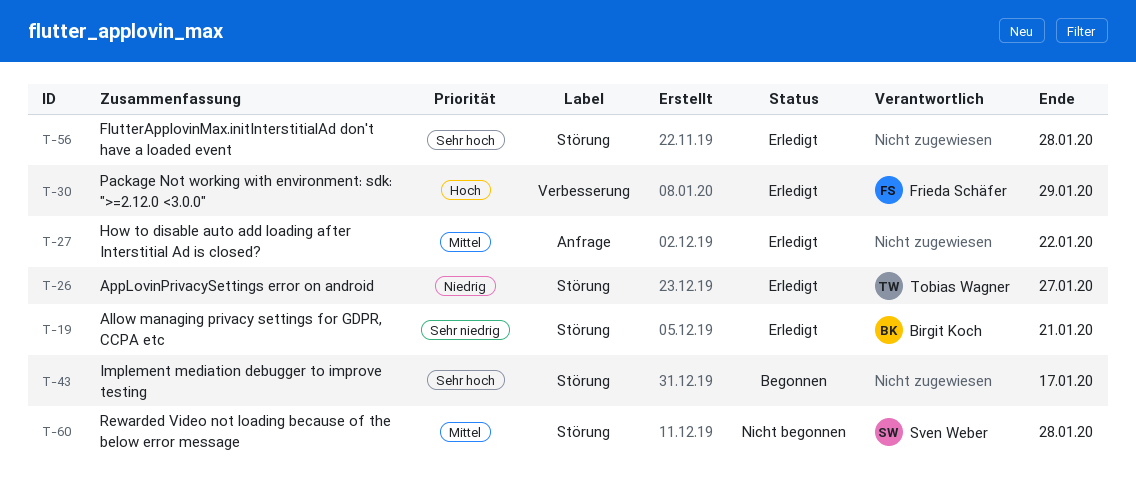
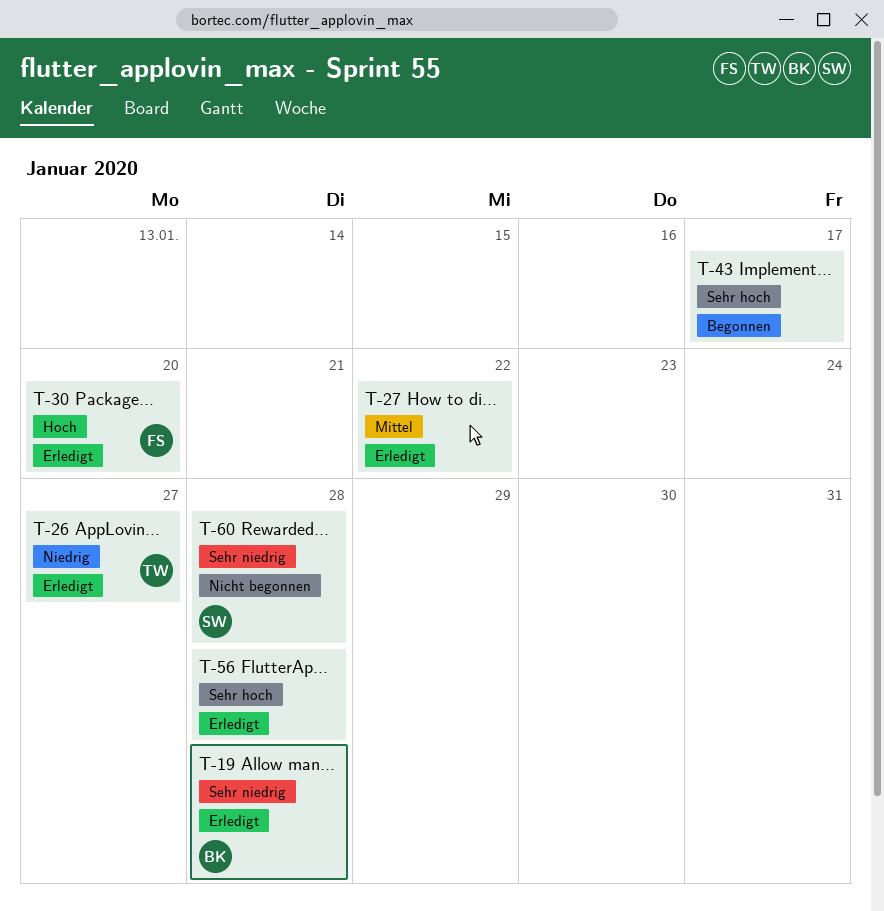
T-19, due: Jan 21 -> Jan 28
T-30, due: Jan 29 -> Jan 20
T-60, priority: Mittel -> Sehr niedrig

